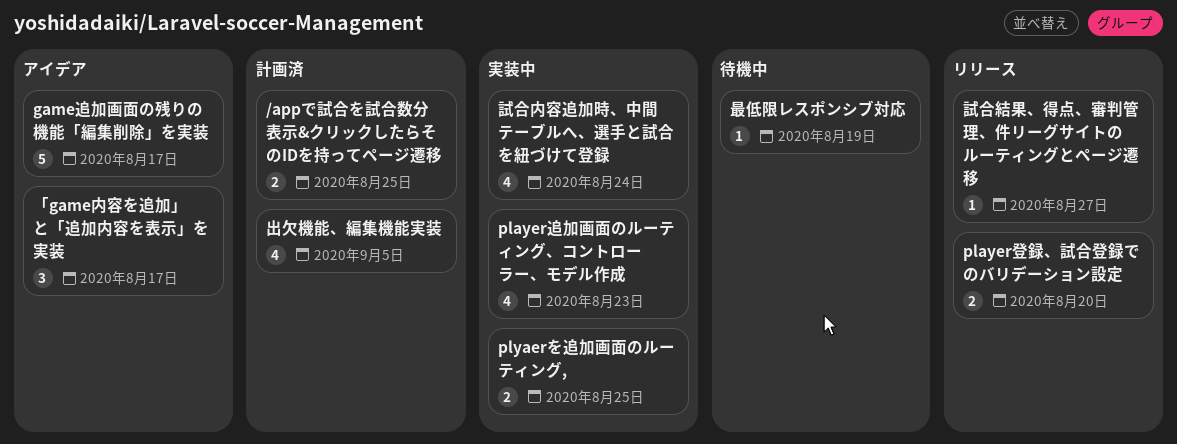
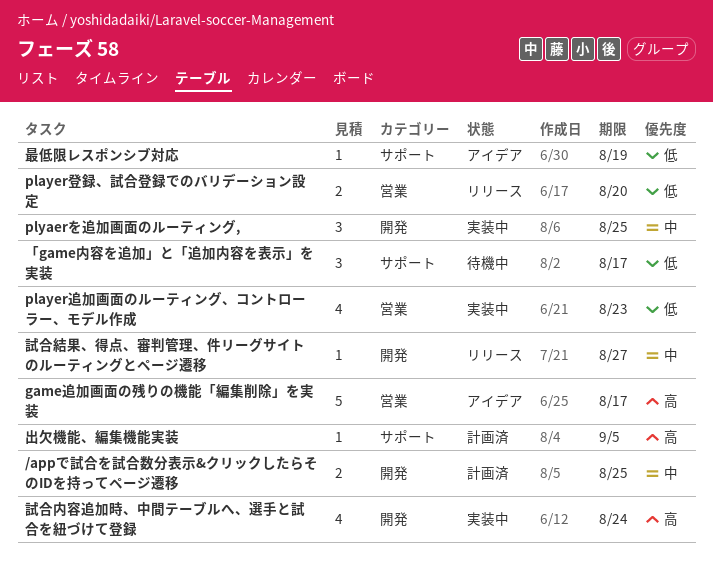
plyaerを追加画面のルーティング,, estimate: 2 -> 3
「game内容を追加」と「追加内容を表示」を実装, status: アイデア -> 待機中
出欠機能、編集機能実装, estimate: 4 -> 1
最低限レスポンシブ対応, status: 待機中 -> アイデア

